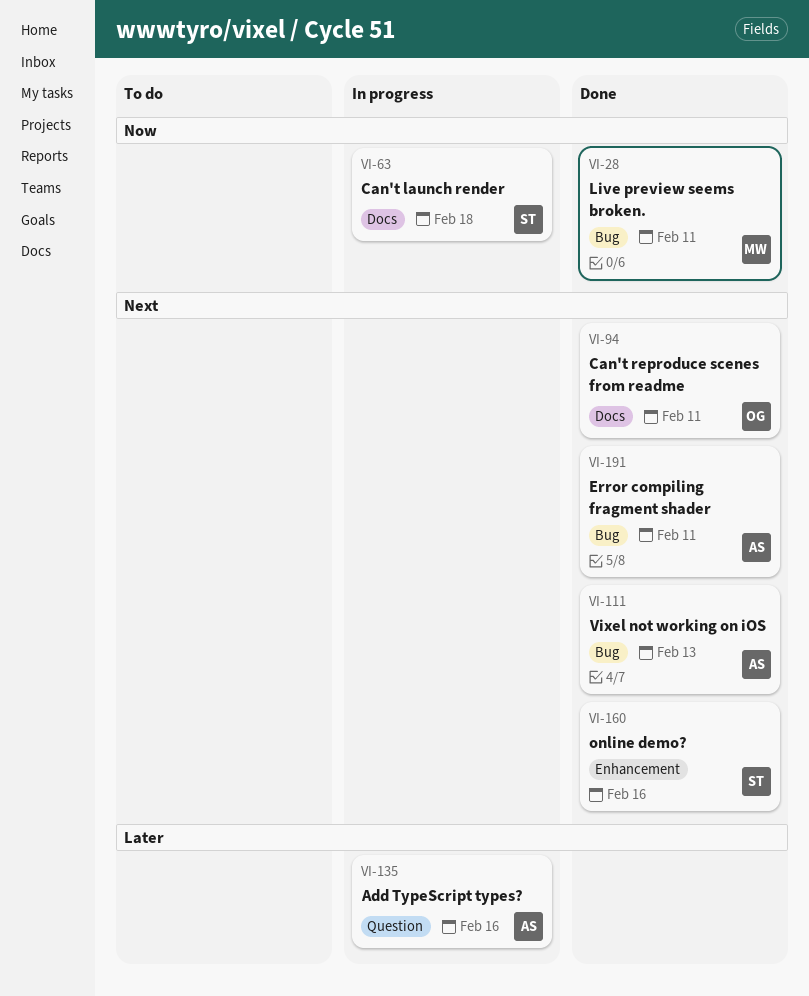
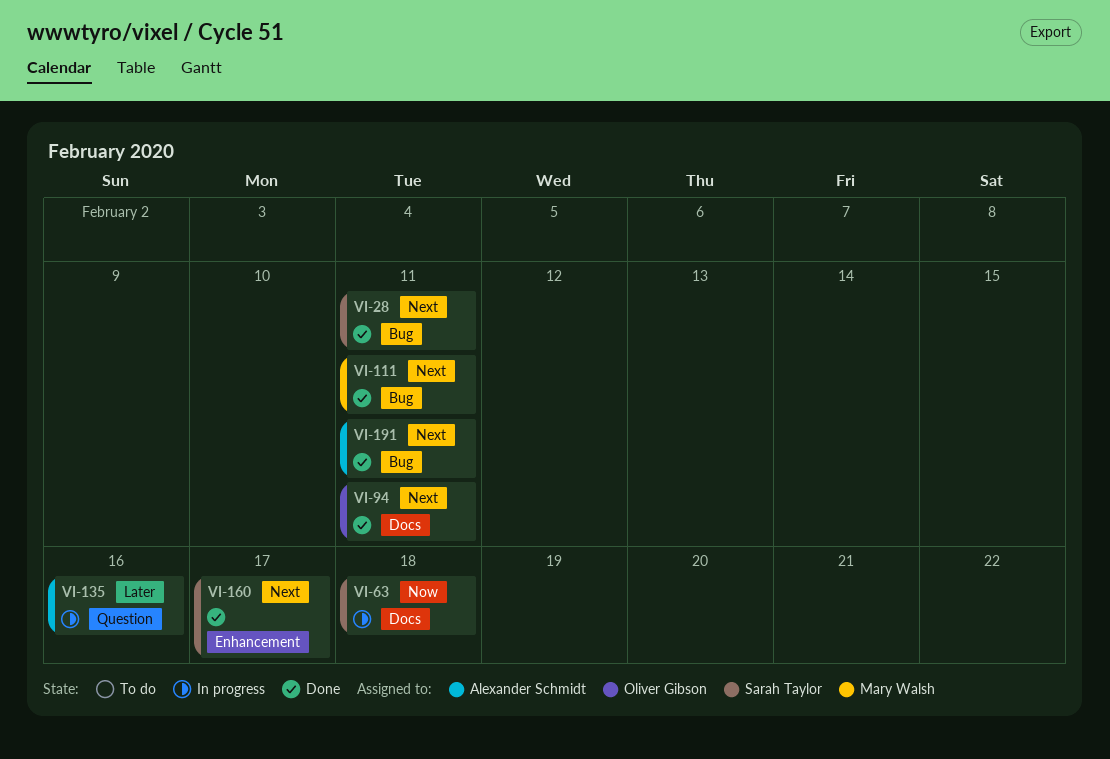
VI-28, owner: Mary Walsh -> Sarah Taylor
VI-28, priority: Now -> Next
VI-111, owner: Alexander Schmidt -> Mary Walsh
VI-111, due: Feb 13 -> Feb 11
VI-160, due: Feb 16 -> Feb 17

